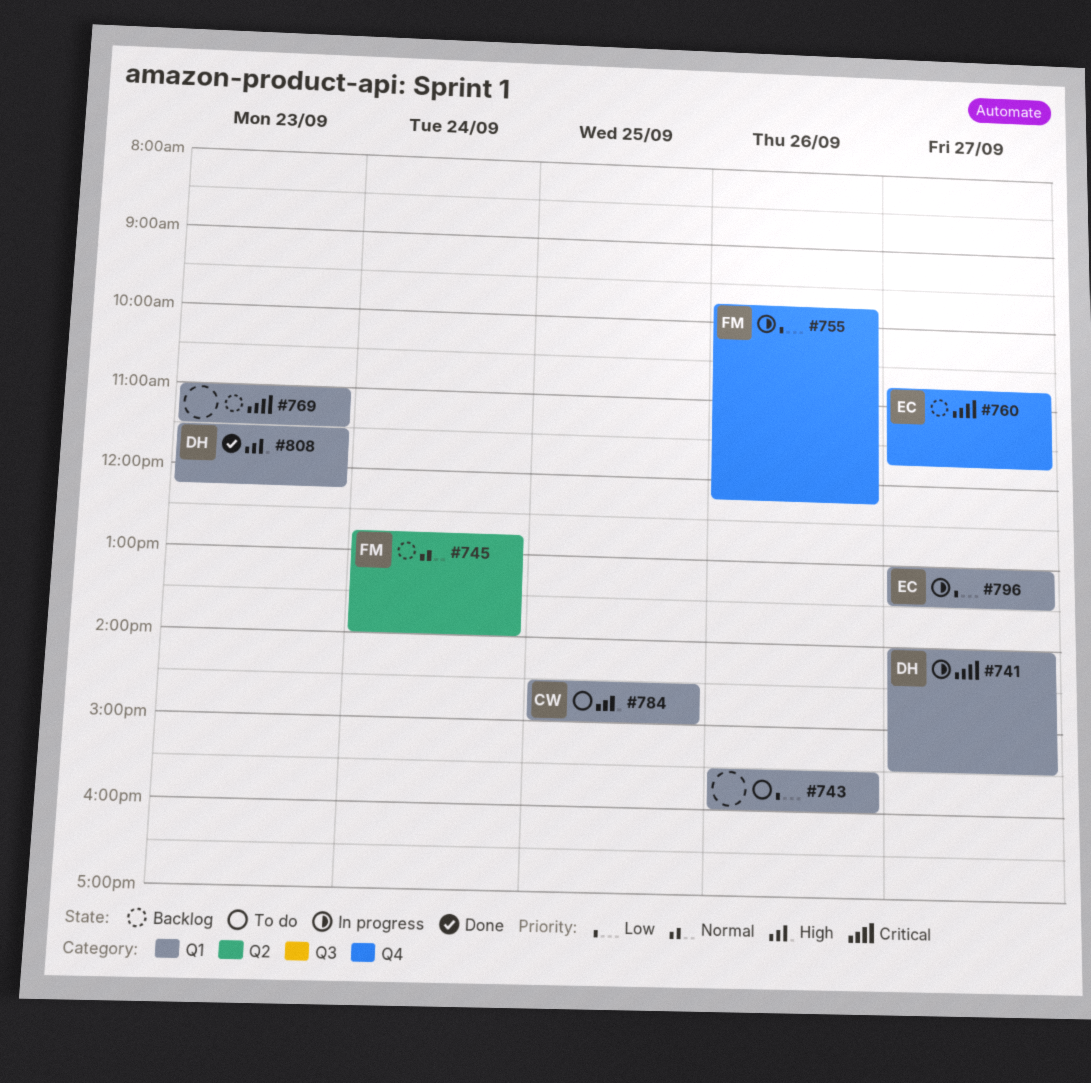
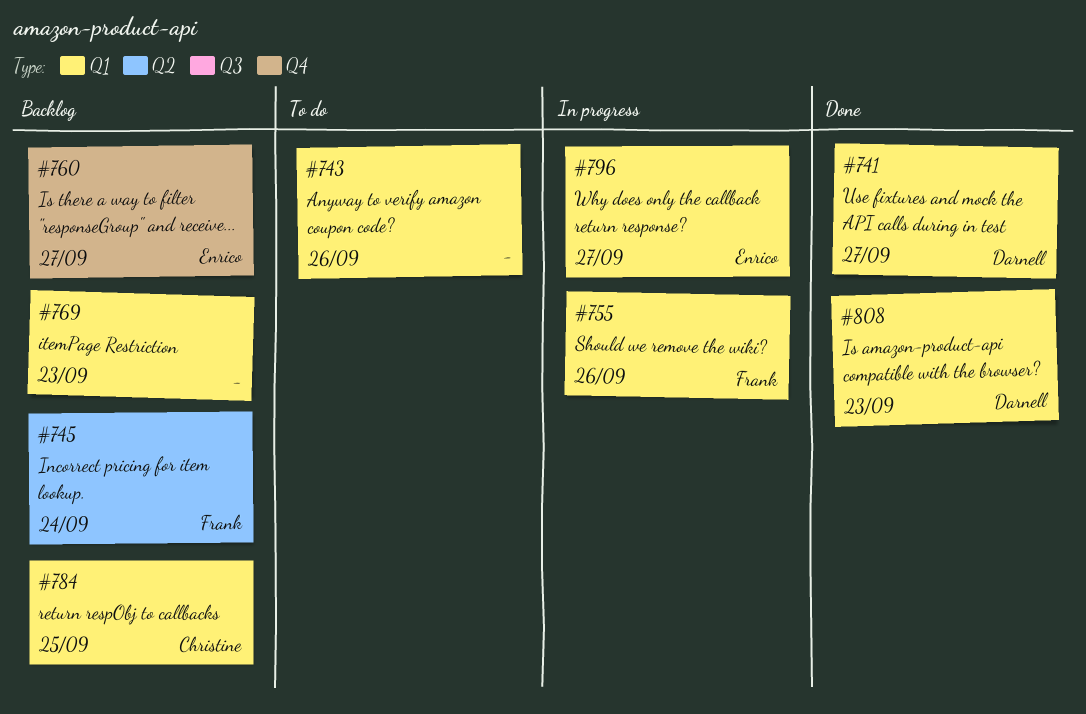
#741, status: In progress -> Done
#755, label: Q4 -> Q1
#784, status: To do -> Backlog

